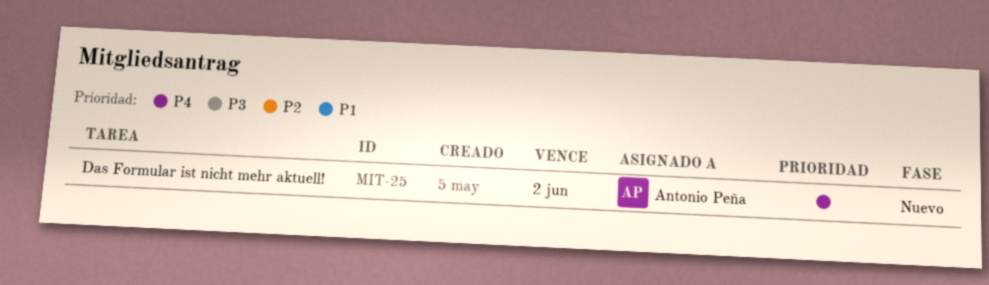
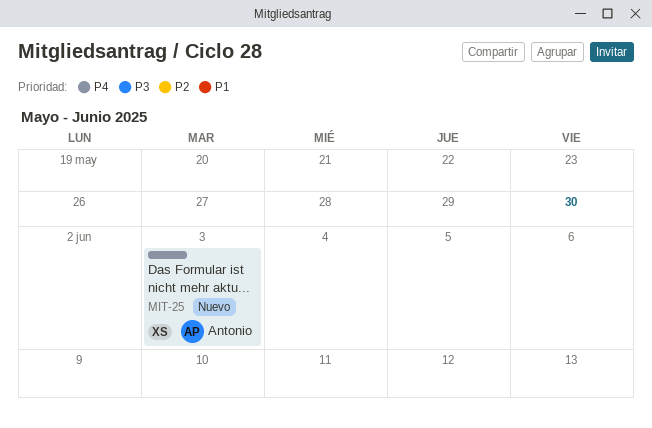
MIT-25, due: Jun 2 -> Jun 3

